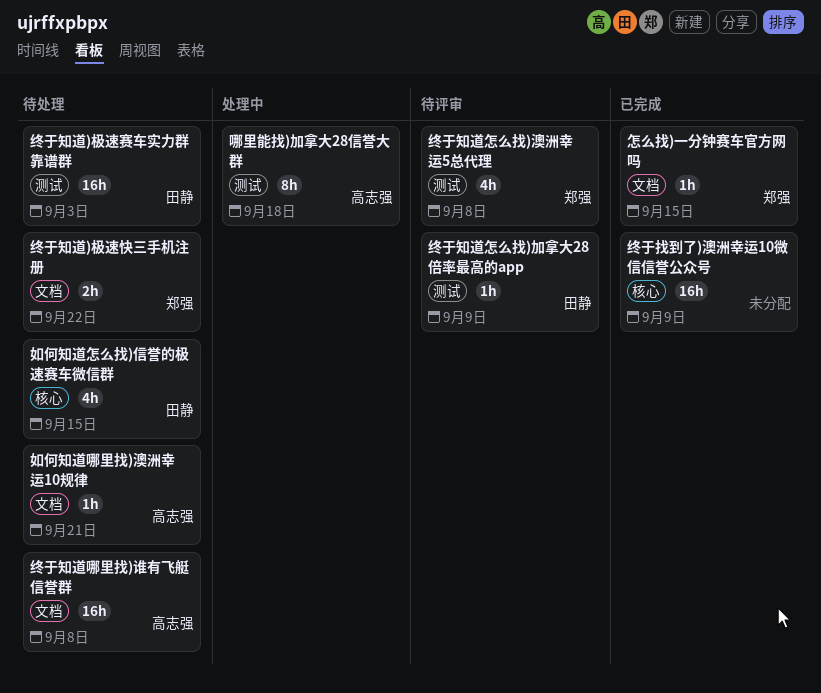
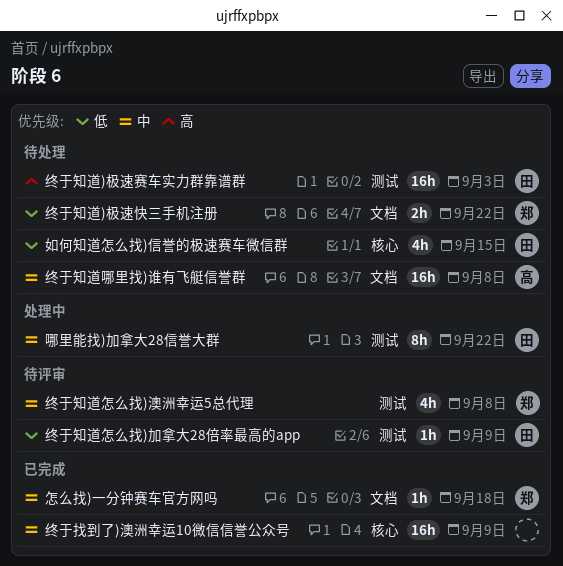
哪里能找)加拿大28信誉大群, owner: 高志强 -> 田静
哪里能找)加拿大28信誉大群, due: Sep 18 -> Sep 22
如何知道哪里找)澳洲幸运10规律: present -> none
怎么找)一分钟赛车官方网吗, due: Sep 15 -> Sep 18

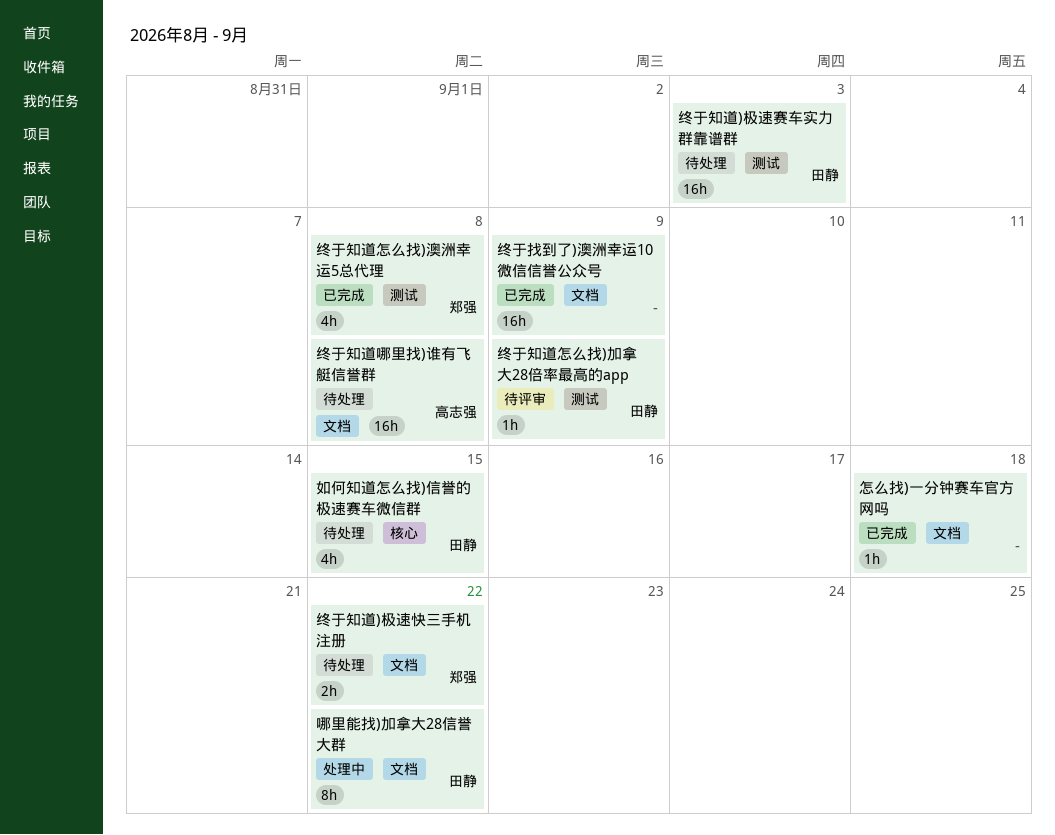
哪里能找)加拿大28信誉大群, label: 测试 -> 文档
怎么找)一分钟赛车官方网吗, owner: 郑强 -> none
终于找到了)澳洲幸运10微信信誉公众号, label: 核心 -> 文档
终于知道怎么找)澳洲幸运5总代理, status: 待评审 -> 已完成

